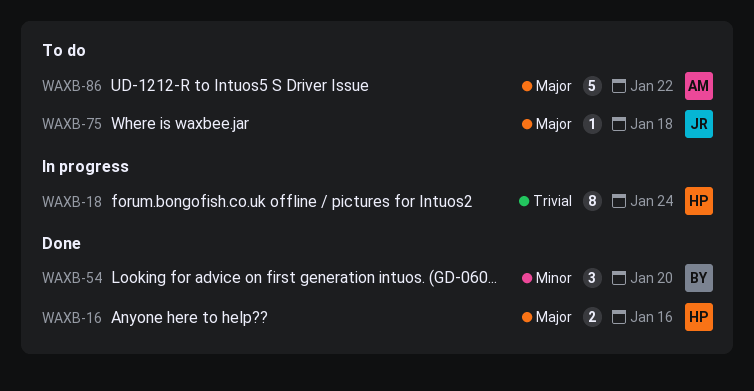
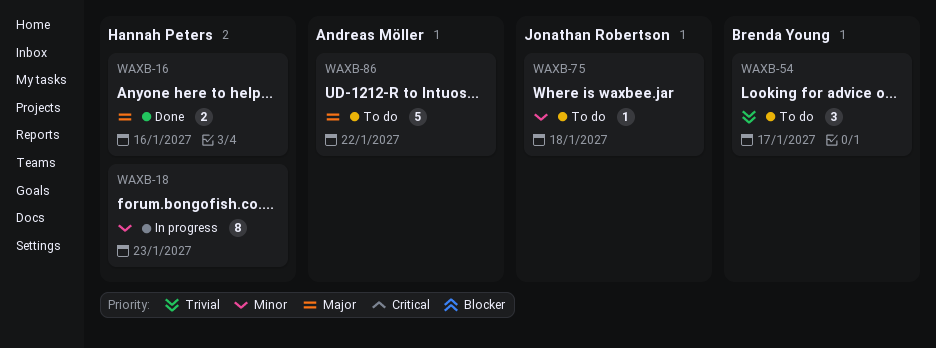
WAXB-18, priority: Trivial -> Minor
WAXB-18, due: Jan 24 -> Jan 23
WAXB-54, status: Done -> To do
WAXB-54, priority: Minor -> Trivial
WAXB-54, due: Jan 20 -> Jan 17
WAXB-75, priority: Major -> Minor

